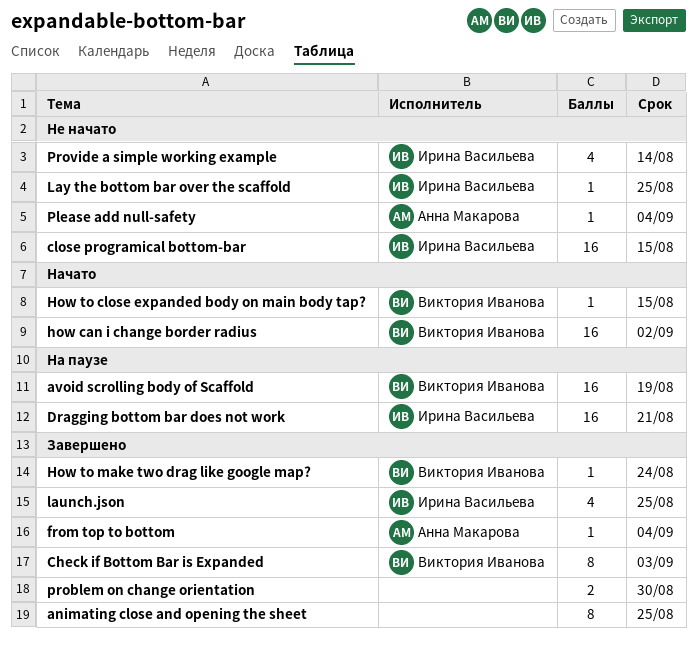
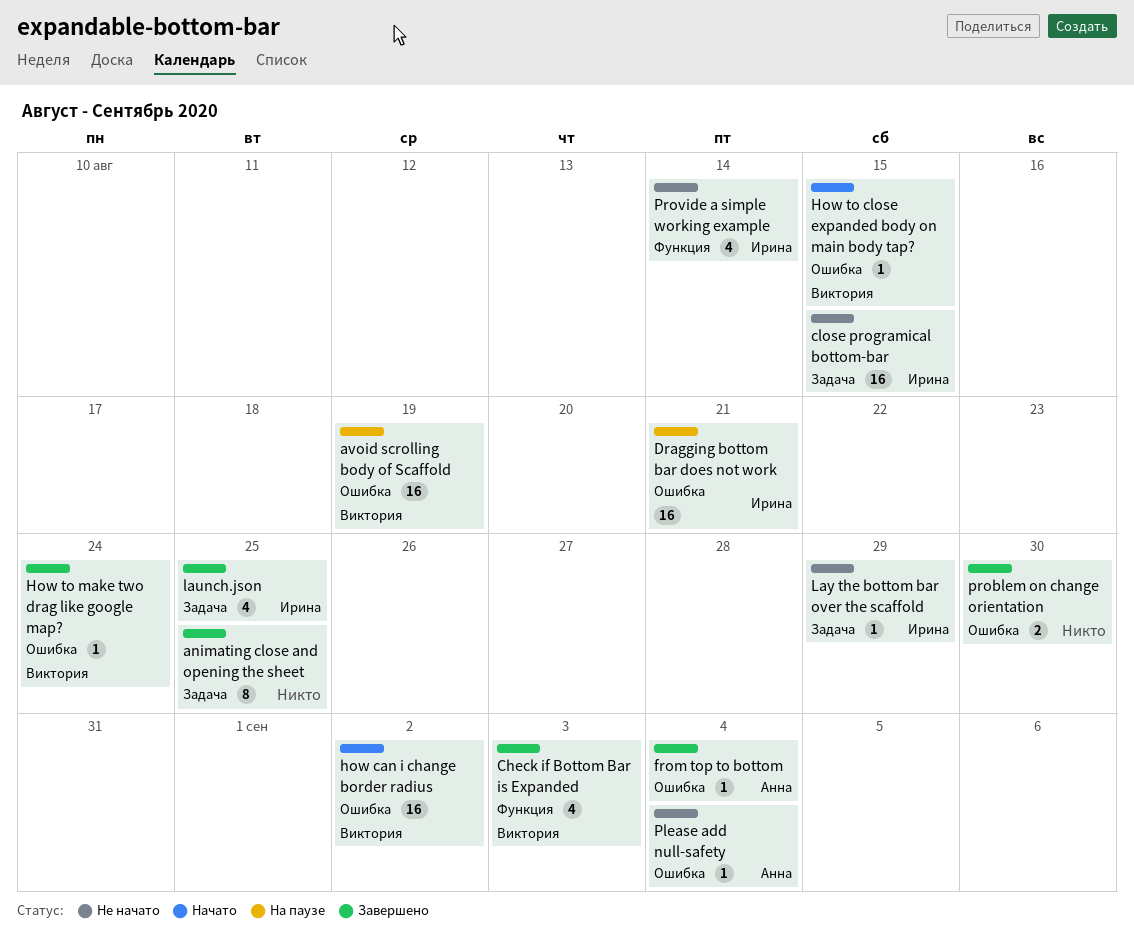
Check if Bottom Bar is Expanded, estimate: 8 -> 4
Lay the bottom bar over the scaffold, due: Aug 25 -> Aug 29

